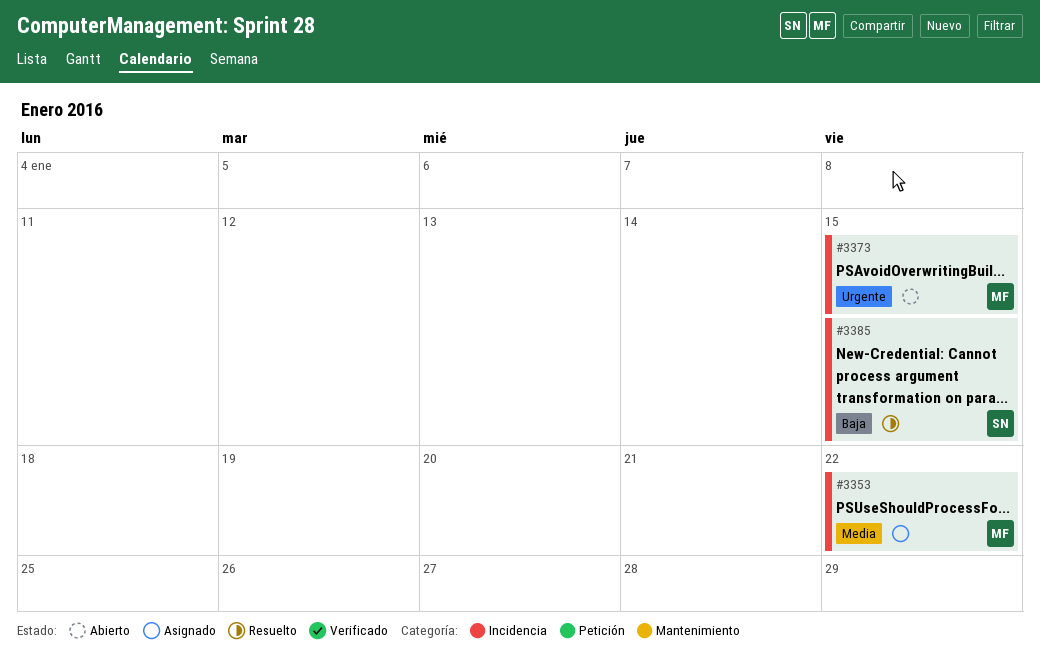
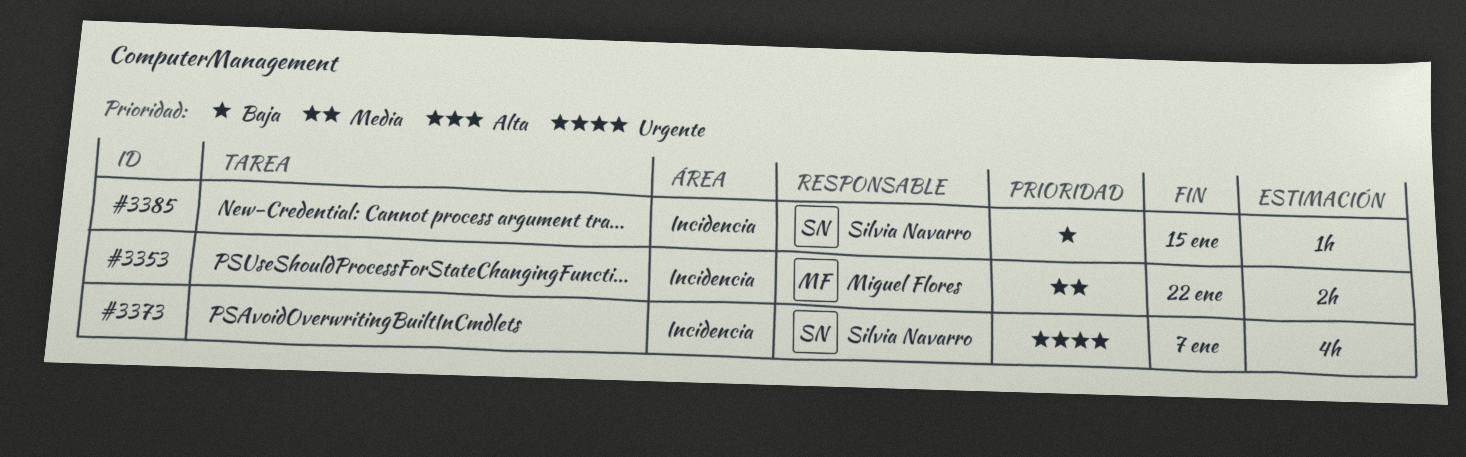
#3373, owner: Miguel Flores -> Silvia Navarro
#3373, due: Jan 15 -> Jan 7

